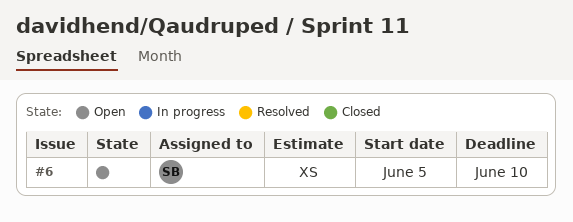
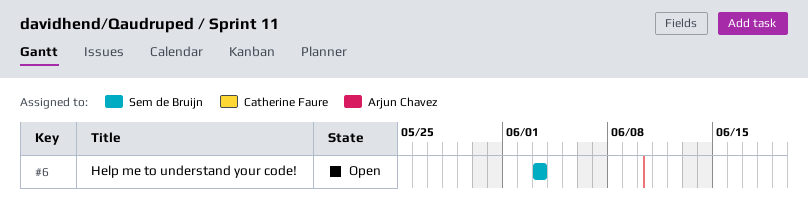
#6, start: Jun 5 -> Jun 3
#6, due: Jun 10 -> Jun 3

